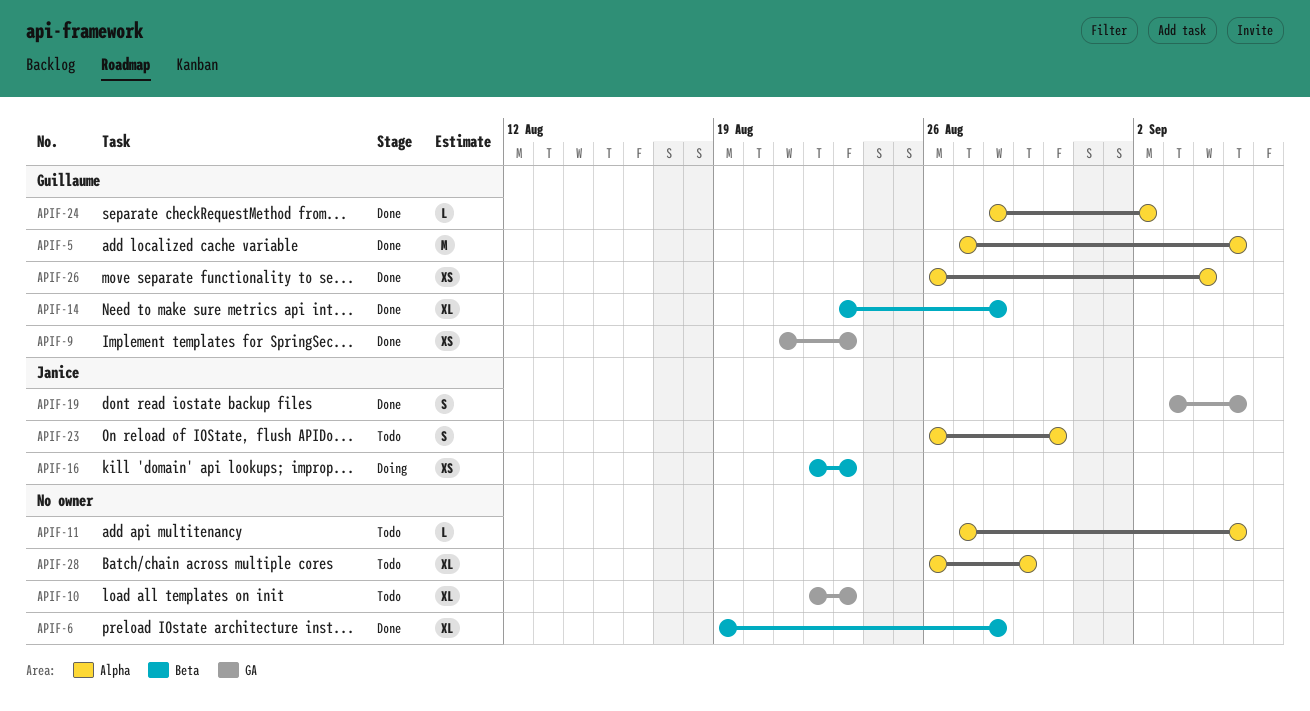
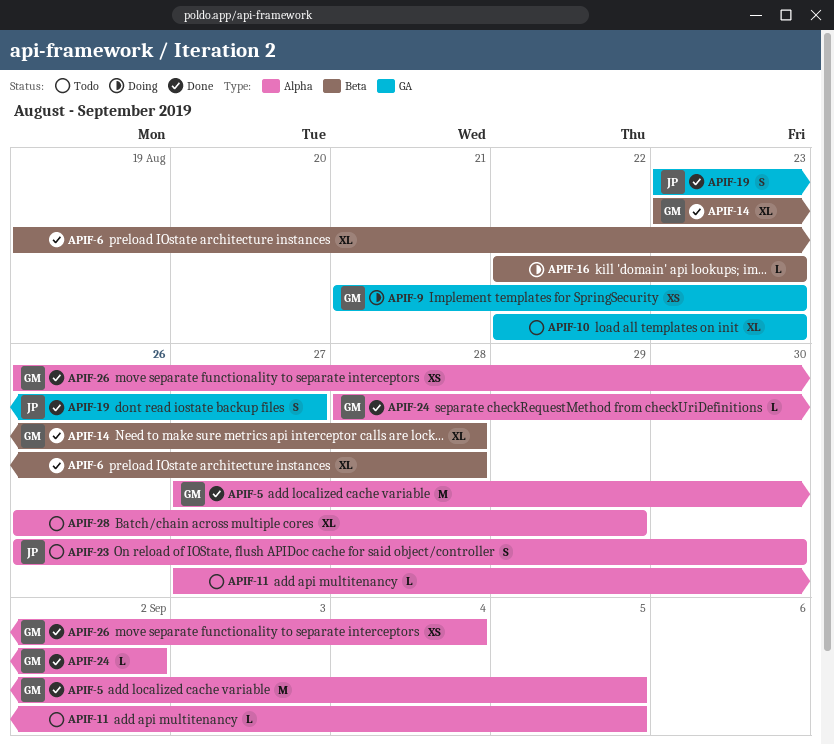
APIF-9, status: Done -> Doing
APIF-16, owner: Janice -> none
APIF-16, estimate: XS -> L
APIF-19, start: Sep 3 -> Aug 23
APIF-19, due: Sep 5 -> Aug 27

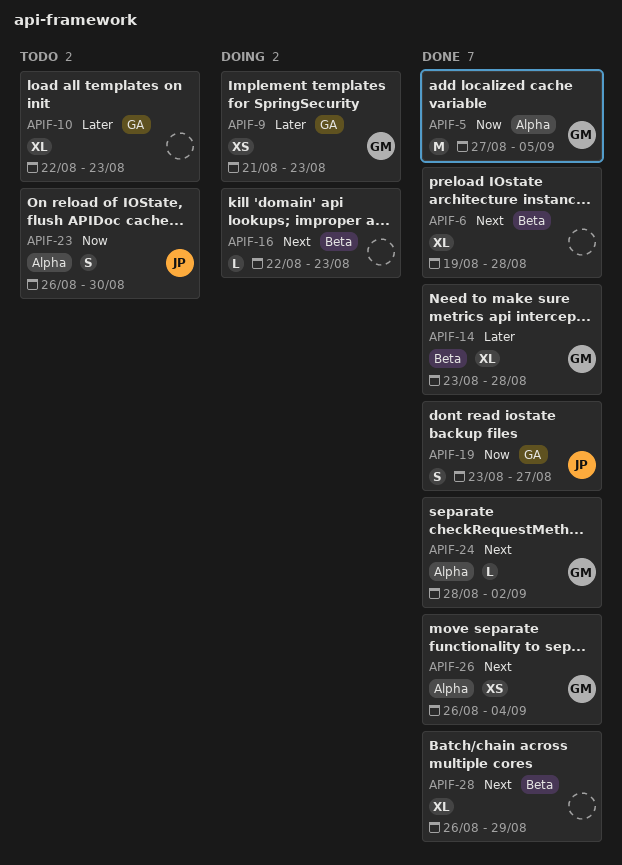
APIF-11: present -> none
APIF-28, status: Todo -> Done
APIF-28, label: Alpha -> Beta

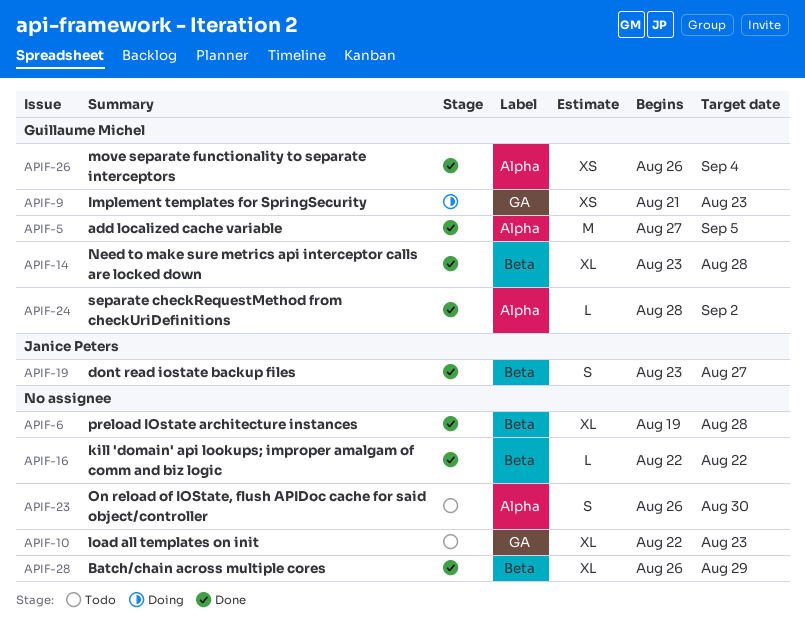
APIF-16, status: Doing -> Done
APIF-16, due: Aug 23 -> Aug 22
APIF-19, label: GA -> Beta
APIF-23, owner: Janice Peters -> none

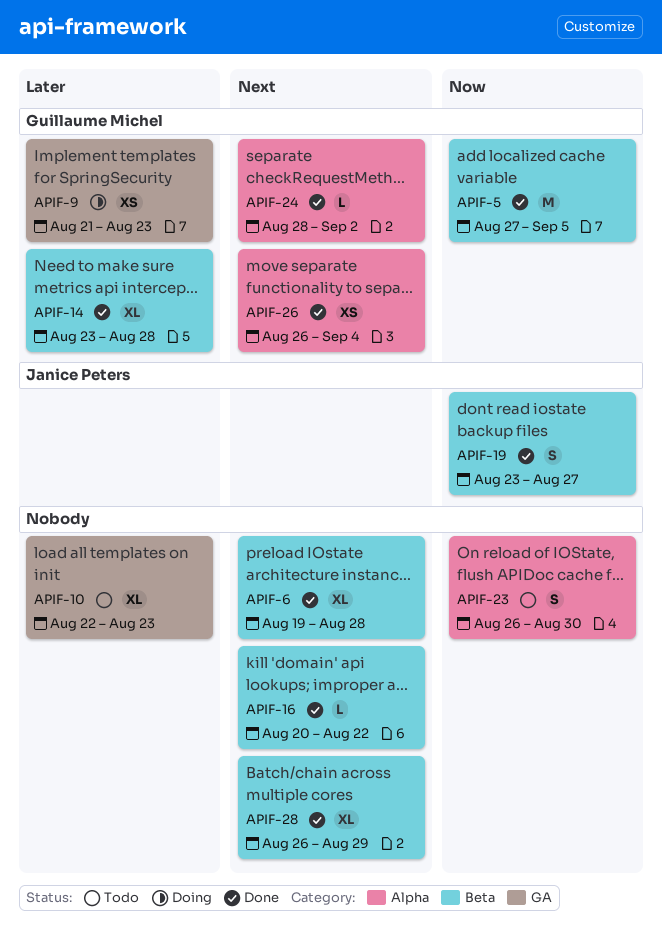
APIF-5, label: Alpha -> Beta
APIF-16, start: Aug 22 -> Aug 20

